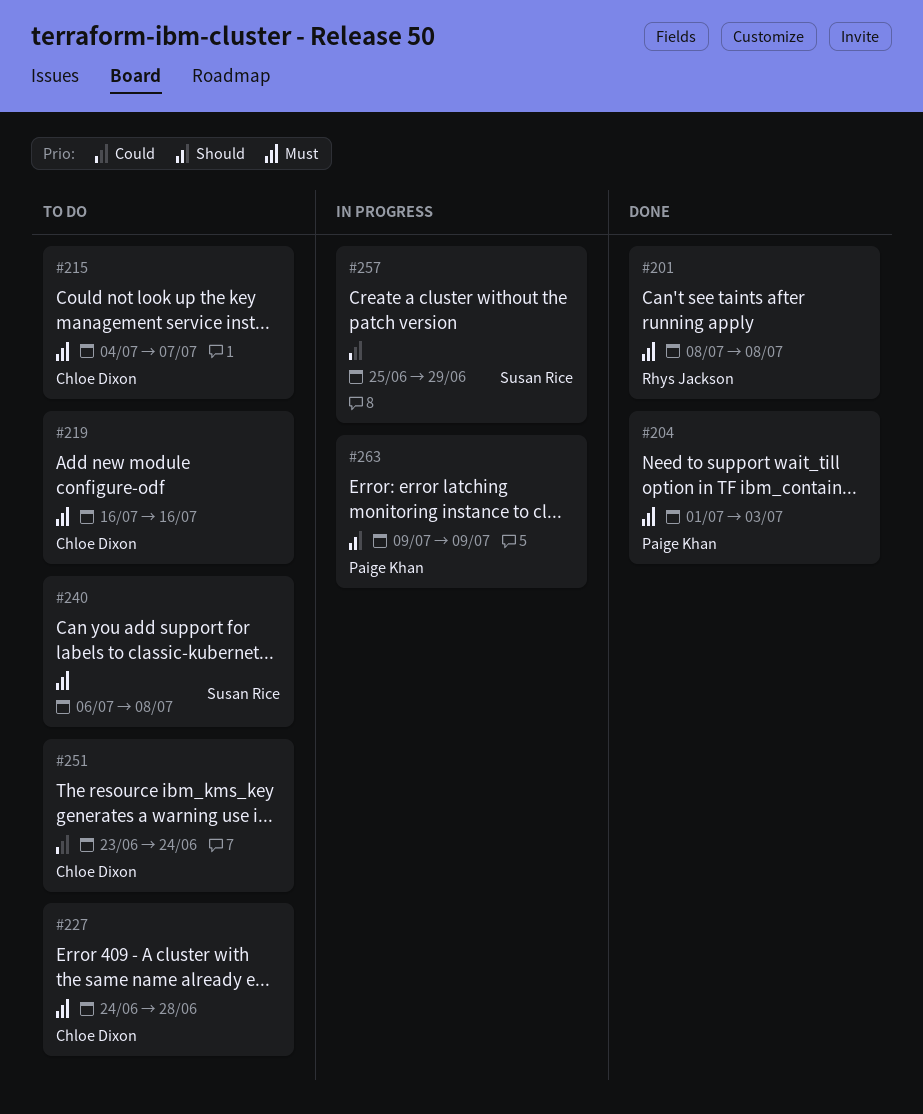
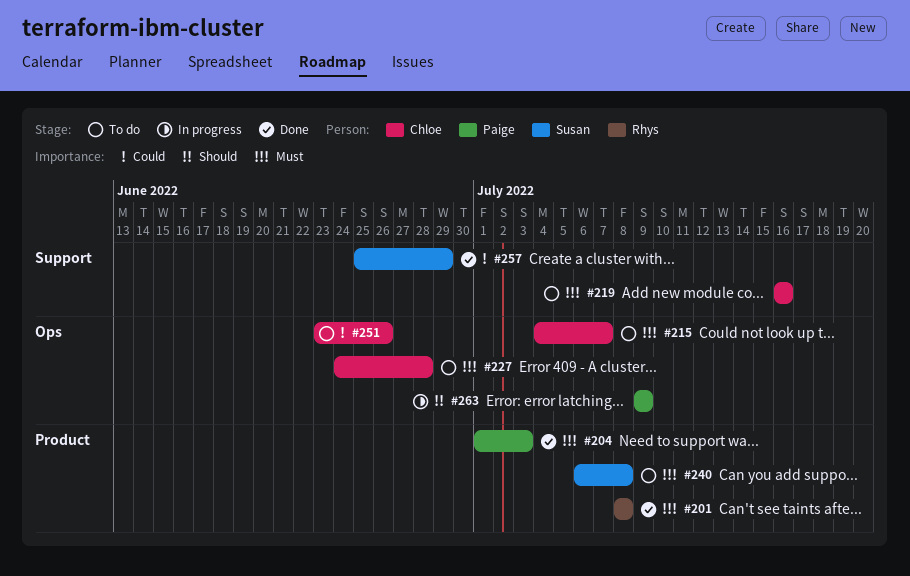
#251, due: Jun 24 -> Jun 26
#257, status: In progress -> Done

